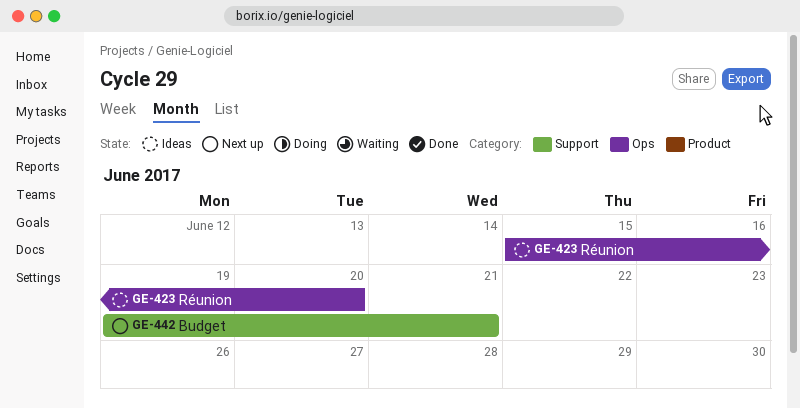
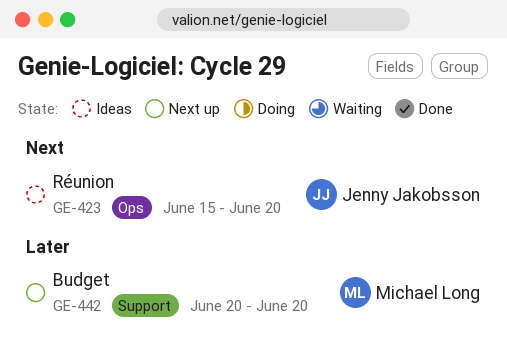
GE-442, start: Jun 19 -> Jun 20
GE-442, due: Jun 21 -> Jun 20

